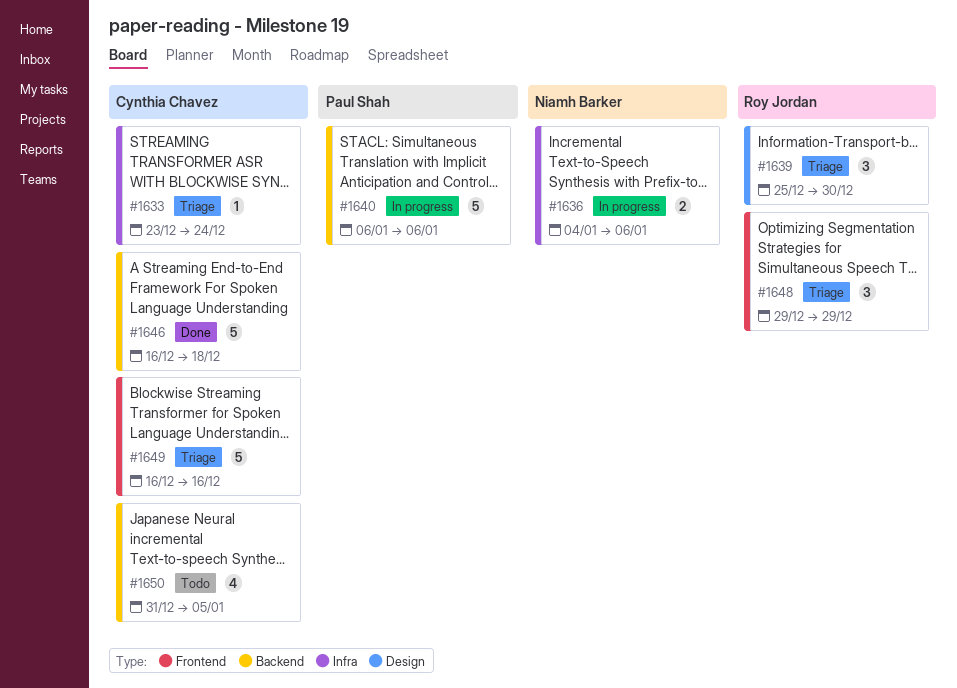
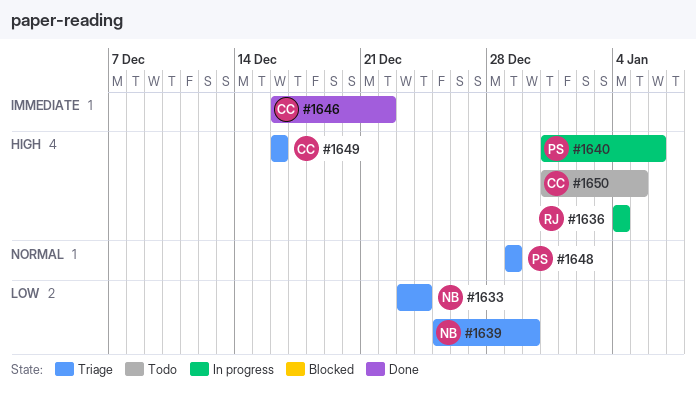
#1633, owner: Cynthia Chavez -> Niamh Barker
#1636, owner: Niamh Barker -> Roy Jordan
#1636, due: Jan 6 -> Jan 4
#1639, owner: Roy Jordan -> Niamh Barker
#1640, start: Jan 6 -> Dec 31
#1646, due: Dec 18 -> Dec 22
#1648, owner: Roy Jordan -> Paul Shah

